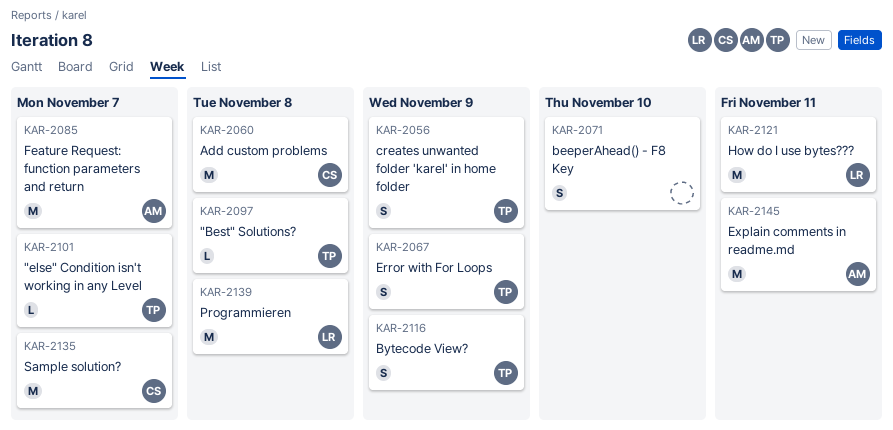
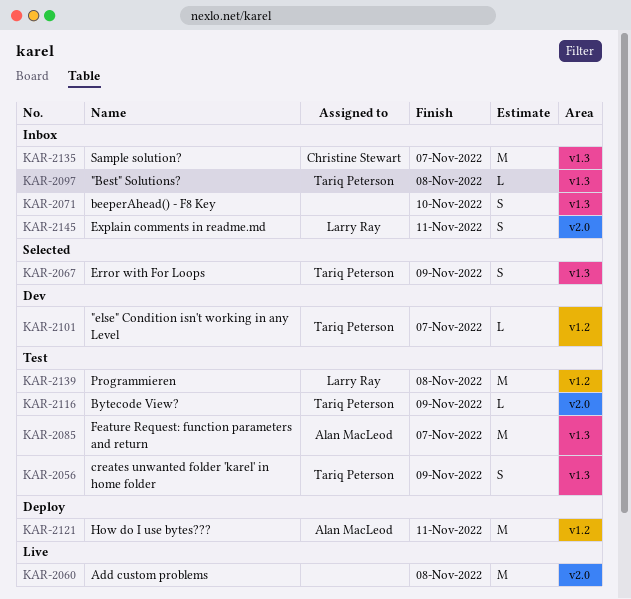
KAR-2060, owner: Christine Stewart -> none
KAR-2116, estimate: S -> L
KAR-2121, owner: Larry Ray -> Alan MacLeod
KAR-2145, owner: Alan MacLeod -> Larry Ray
KAR-2145, estimate: M -> S

